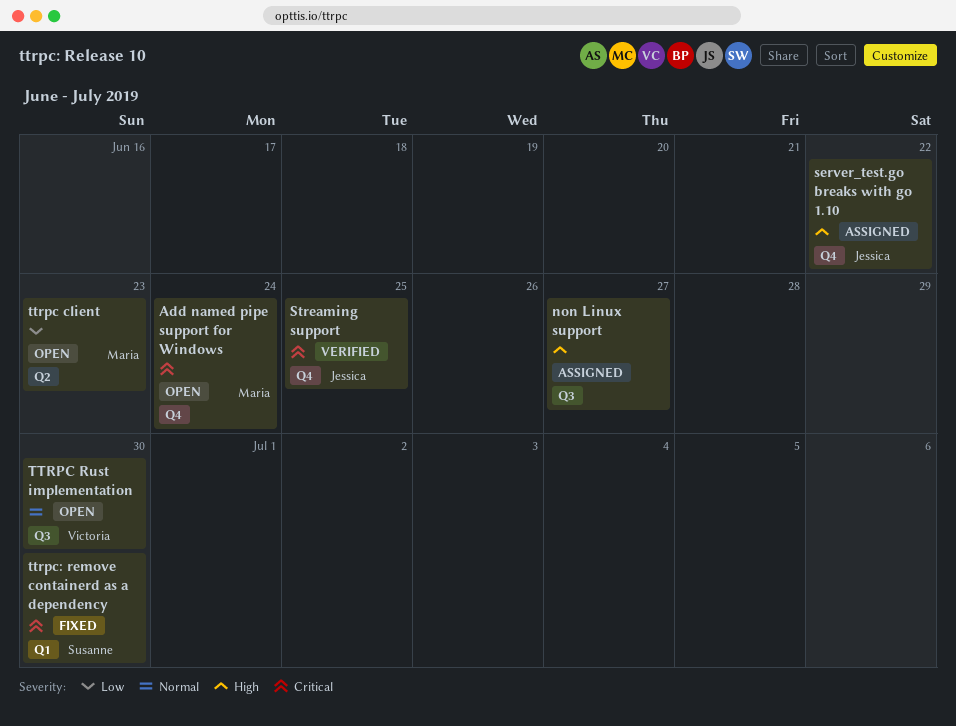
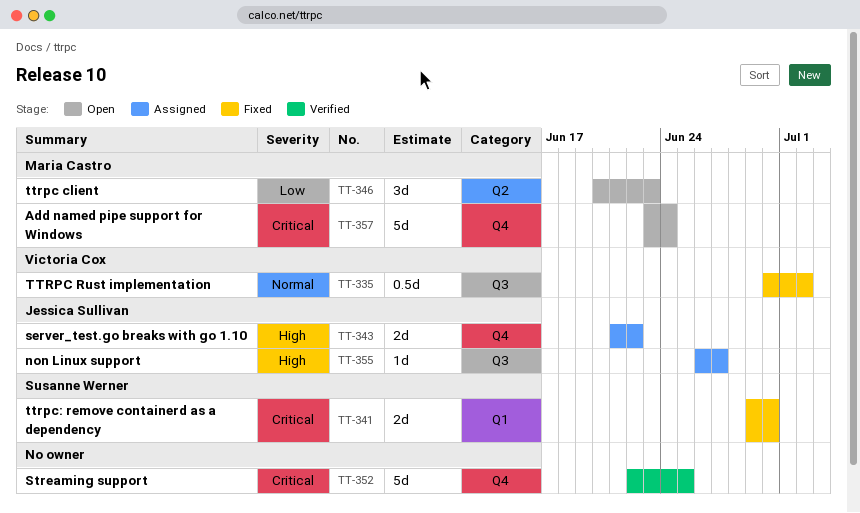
non Linux support, owner: none -> Jessica Sullivan
Streaming support, owner: Jessica Sullivan -> none
TTRPC Rust implementation, status: Open -> Fixed
TTRPC Rust implementation, due: Jun 30 -> Jul 2

